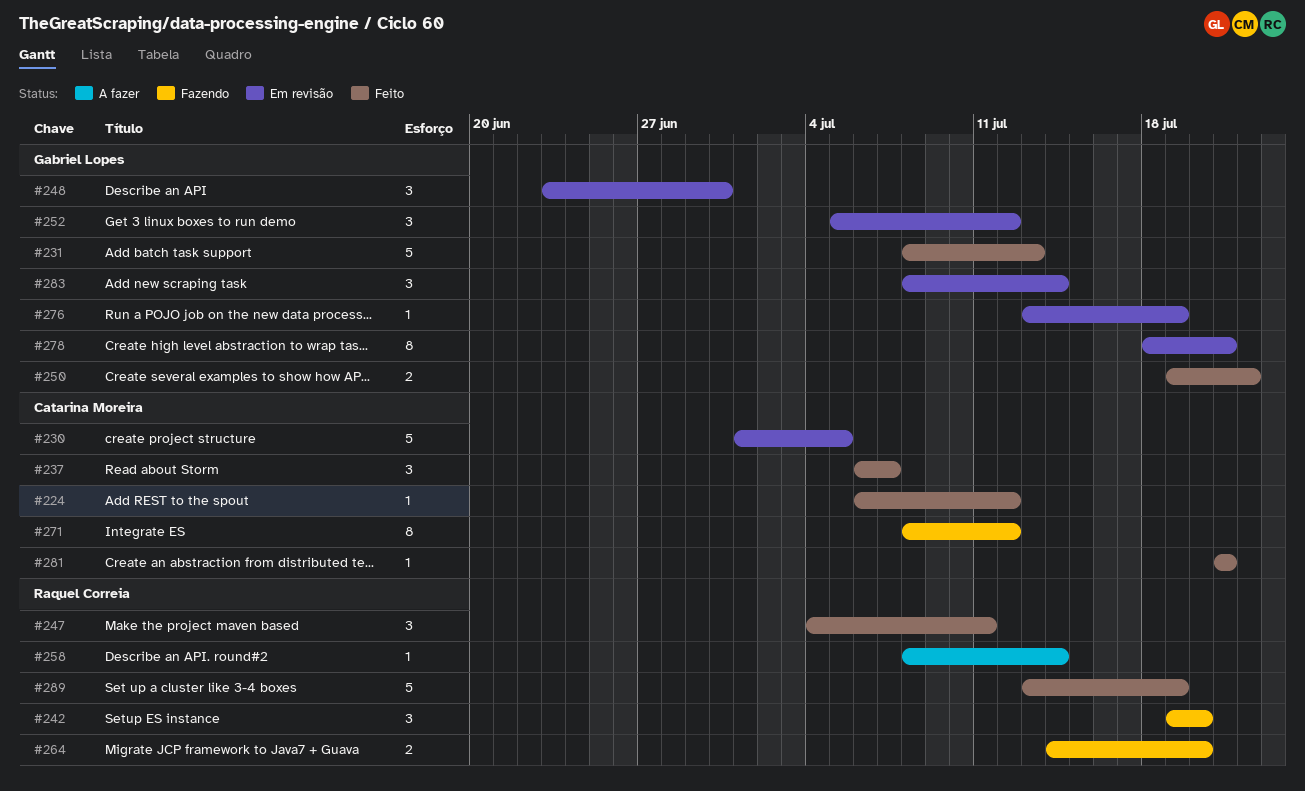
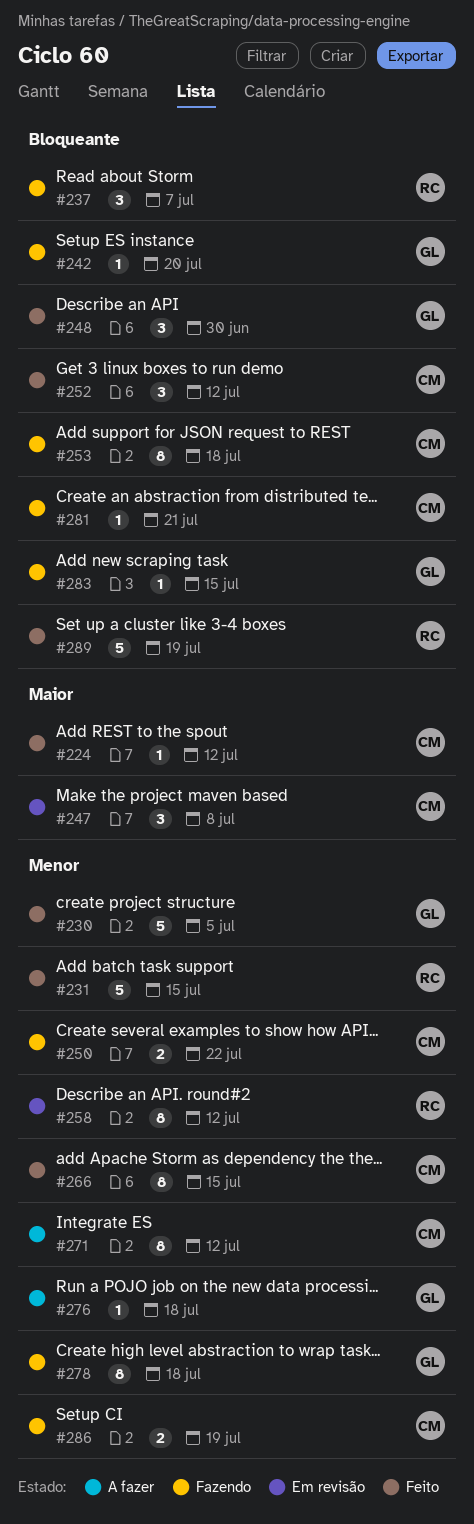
#230, status: Em revisão -> Feito
#230, owner: Catarina Moreira -> Gabriel Lopes
#231, owner: Gabriel Lopes -> Raquel Correia
#231, due: Jul 13 -> Jul 15
#237, status: Feito -> Fazendo
#237, owner: Catarina Moreira -> Raquel Correia
#242, owner: Raquel Correia -> Gabriel Lopes
#242, estimate: 3 -> 1
#247, status: Feito -> Em revisão
#247, owner: Raquel Correia -> Catarina Moreira
#247, due: Jul 11 -> Jul 8
#248, status: Em revisão -> Feito
#250, status: Feito -> Fazendo
#250, owner: Gabriel Lopes -> Catarina Moreira
#252, status: Em revisão -> Feito
#252, owner: Gabriel Lopes -> Catarina Moreira
#253: none -> present
#258, status: A fazer -> Em revisão
#258, estimate: 1 -> 8
#258, due: Jul 14 -> Jul 12
#264: present -> none
#266: none -> present
#271, status: Fazendo -> A fazer
#276, status: Em revisão -> A fazer
#276, due: Jul 19 -> Jul 18
#278, status: Em revisão -> Fazendo
#278, due: Jul 21 -> Jul 18
#281, status: Feito -> Fazendo
#283, status: Em revisão -> Fazendo
#283, estimate: 3 -> 1
#283, due: Jul 14 -> Jul 15
#286: none -> present

